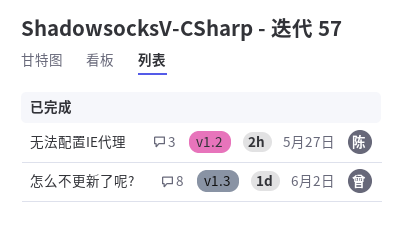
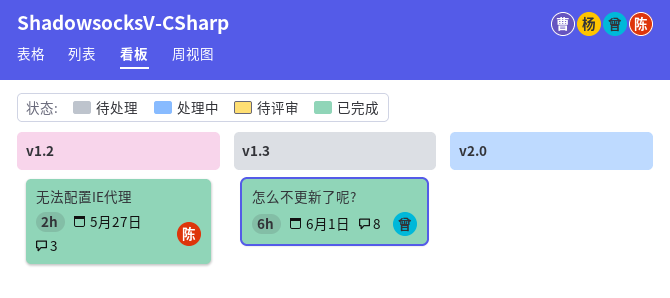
怎么不更新了呢?, estimate: 1d -> 6h
怎么不更新了呢?, due: Jun 2 -> Jun 1

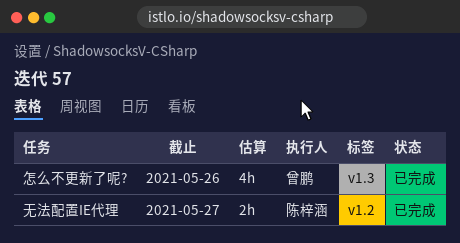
怎么不更新了呢?, estimate: 6h -> 4h
怎么不更新了呢?, due: Jun 1 -> May 26

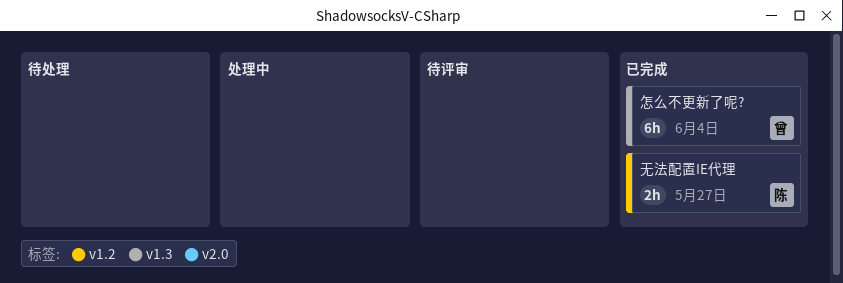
怎么不更新了呢?, estimate: 4h -> 6h
怎么不更新了呢?, due: May 26 -> Jun 4

